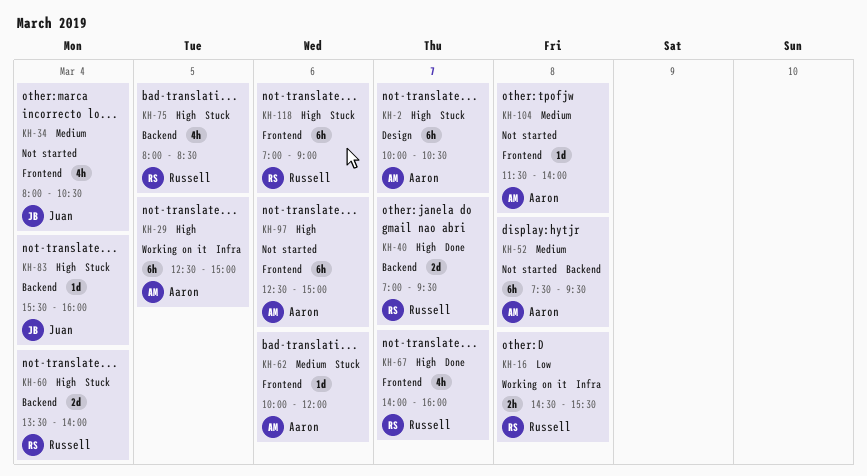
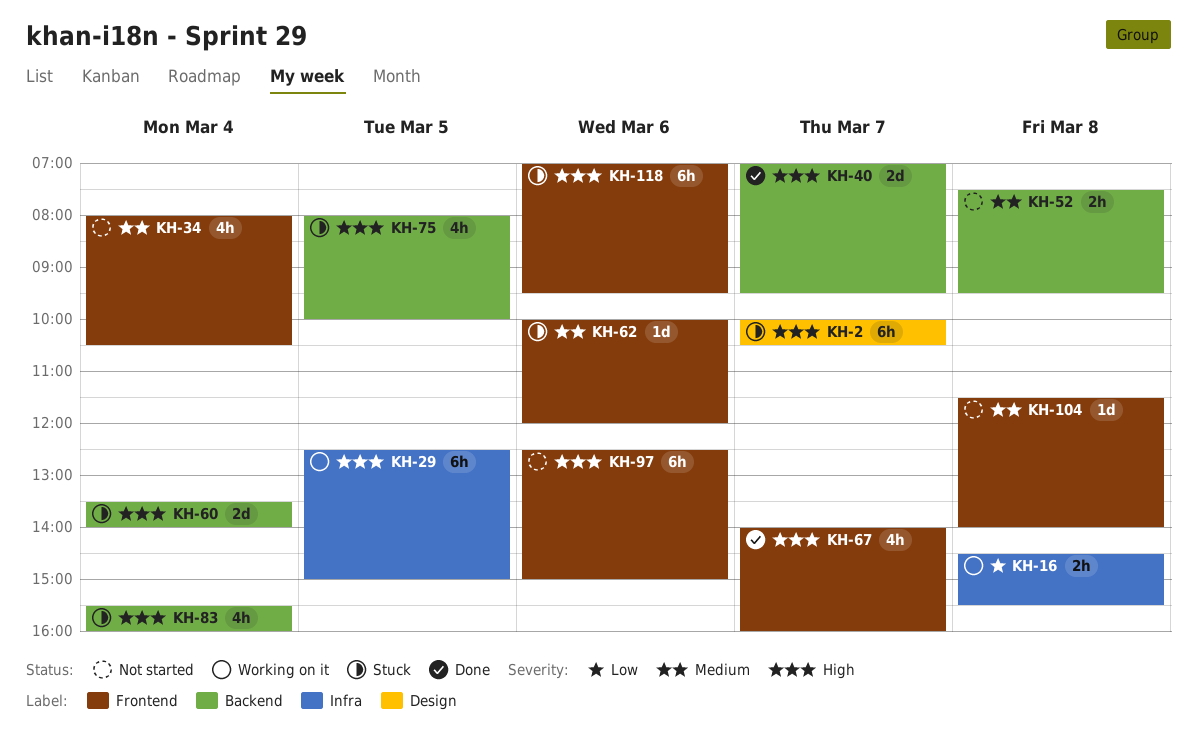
KH-52, estimate: 6h -> 2h
KH-75, ends: 08:30 -> 10:00
KH-83, estimate: 1d -> 4h
KH-118, ends: 09:00 -> 09:30

